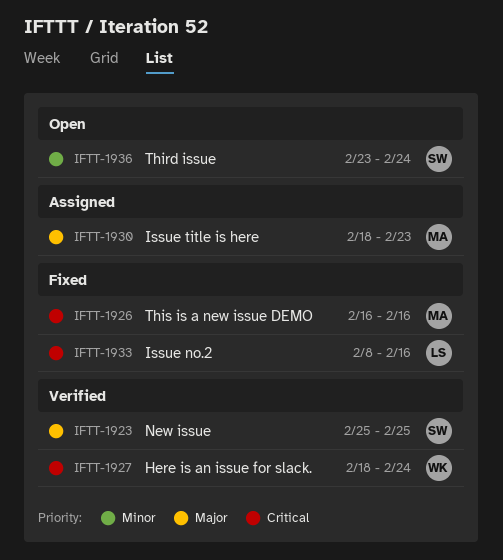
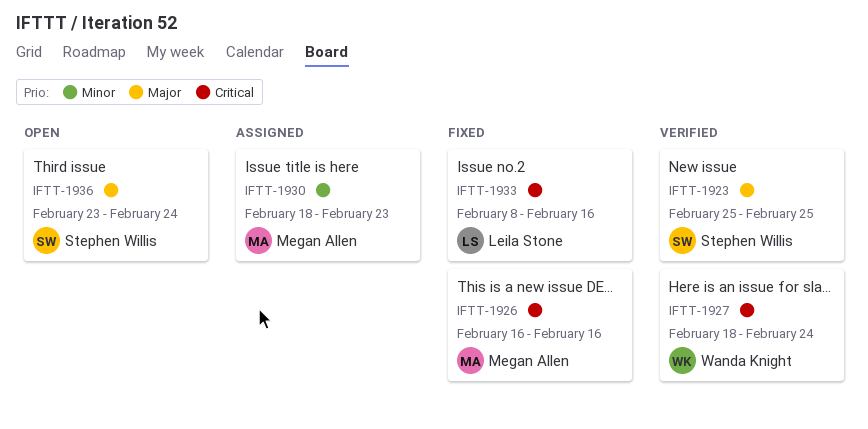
IFTT-1930, priority: Major -> Minor
IFTT-1936, priority: Minor -> Major

